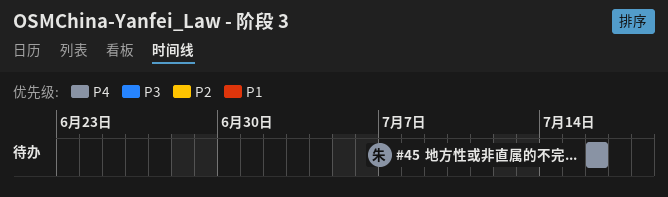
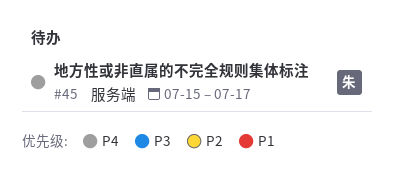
#45, start: Jul 16 -> Jul 15
#45, due: Jul 16 -> Jul 17

